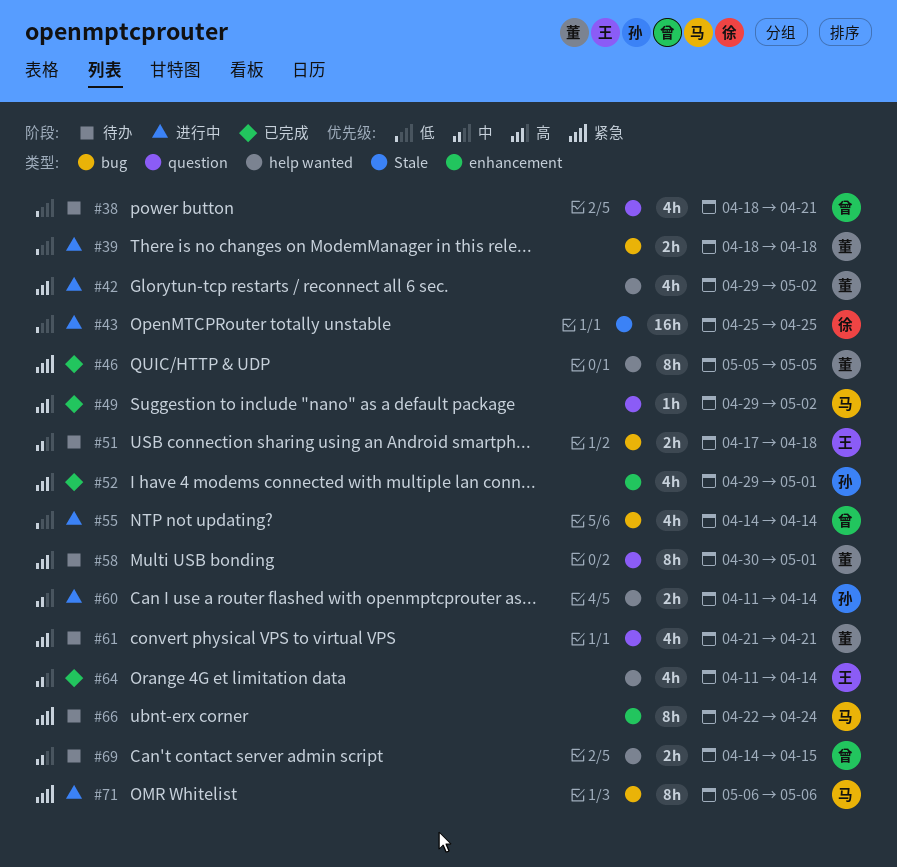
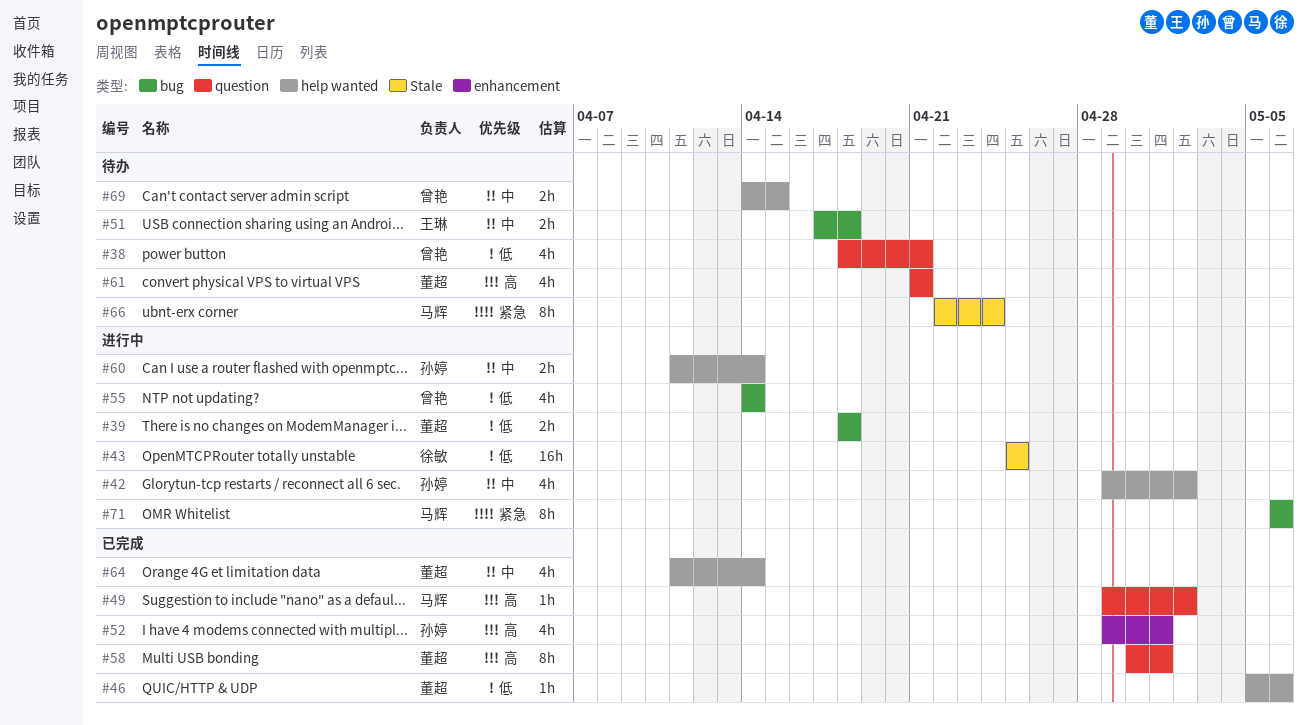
#42, owner: 董超 -> 孙婷
#42, priority: 高 -> 中
#46, priority: 紧急 -> 低
#46, estimate: 8h -> 1h
#46, due: May 5 -> May 6
#58, status: 待办 -> 已完成
#64, owner: 王琳 -> 董超
#66, label: enhancement -> Stale

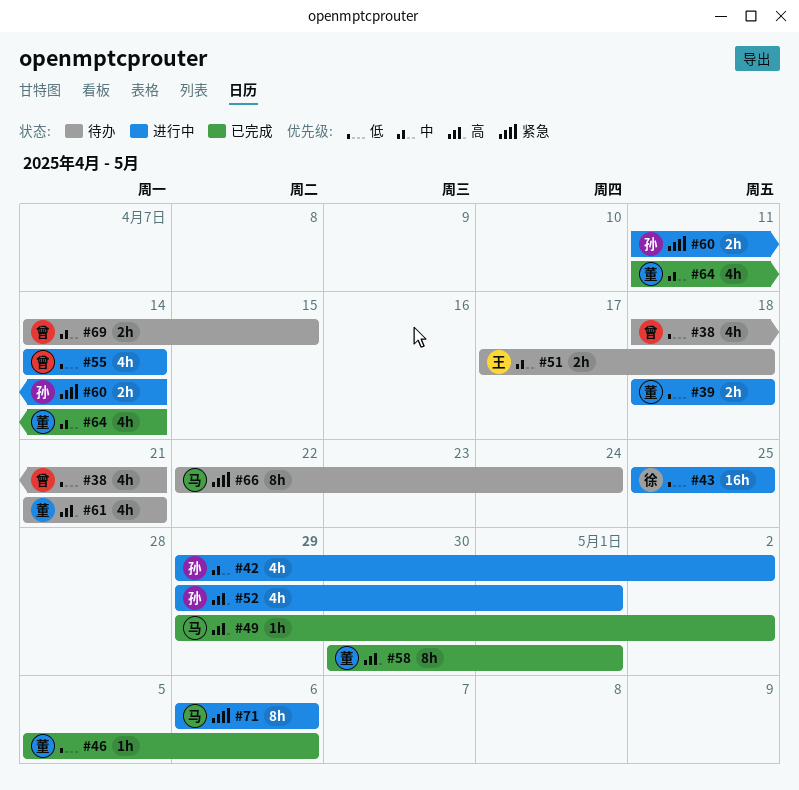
#52, status: 已完成 -> 进行中
#60, priority: 中 -> 紧急

